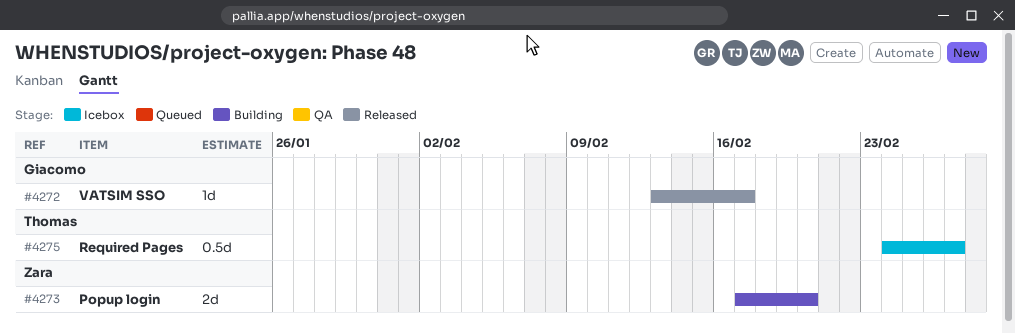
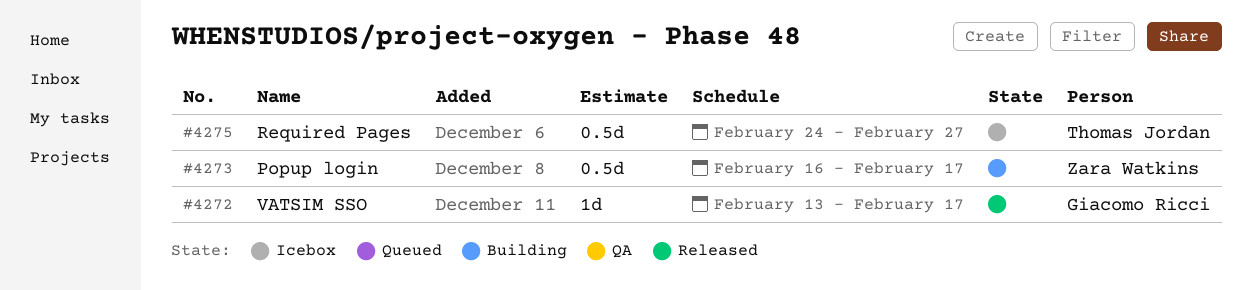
#4273, estimate: 2d -> 0.5d
#4273, start: Feb 17 -> Feb 16
#4273, due: Feb 20 -> Feb 17

